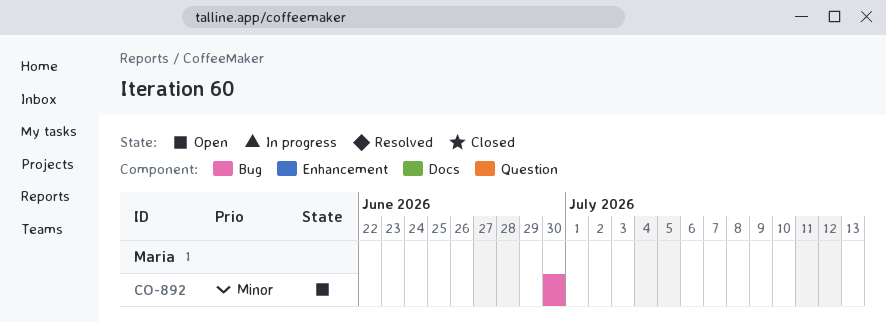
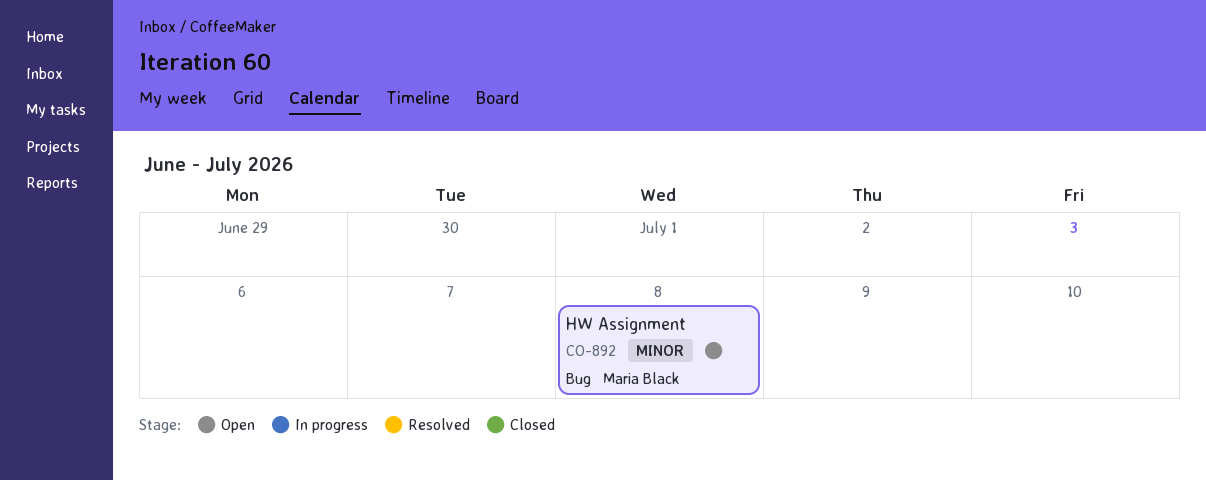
CO-892, due: Jun 30 -> Jul 8

